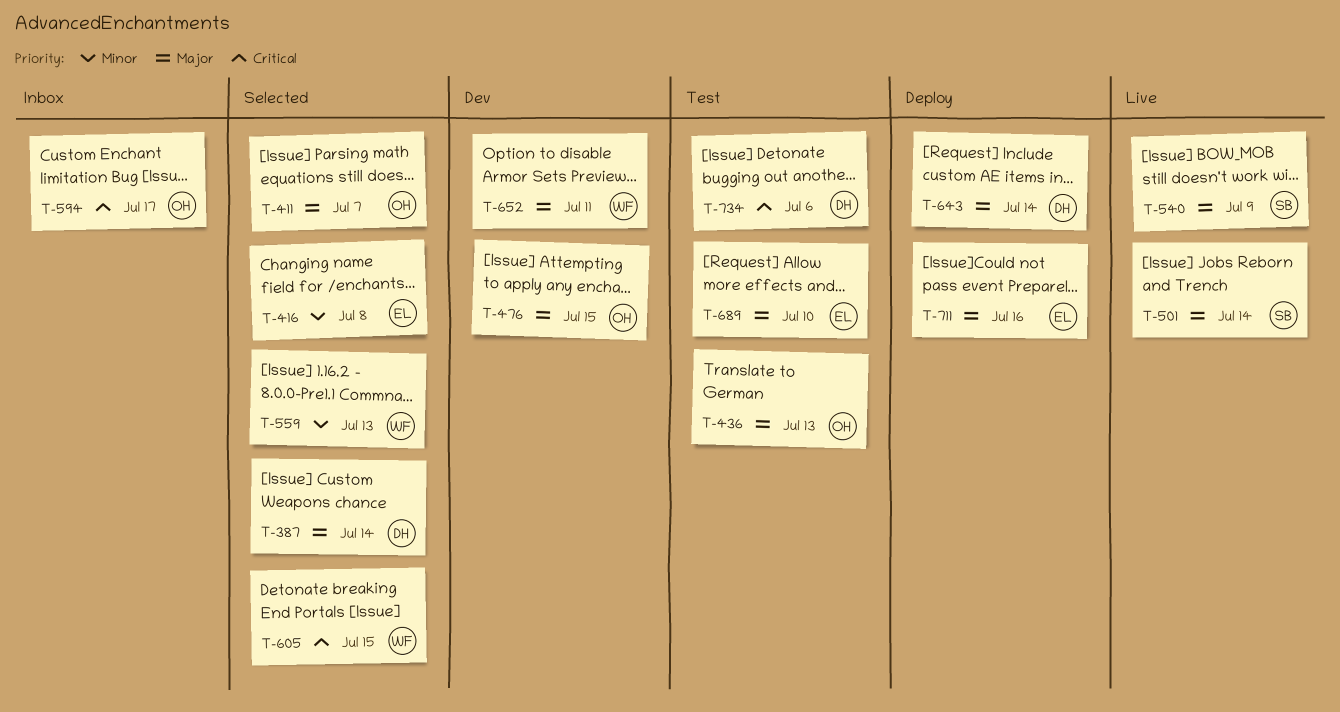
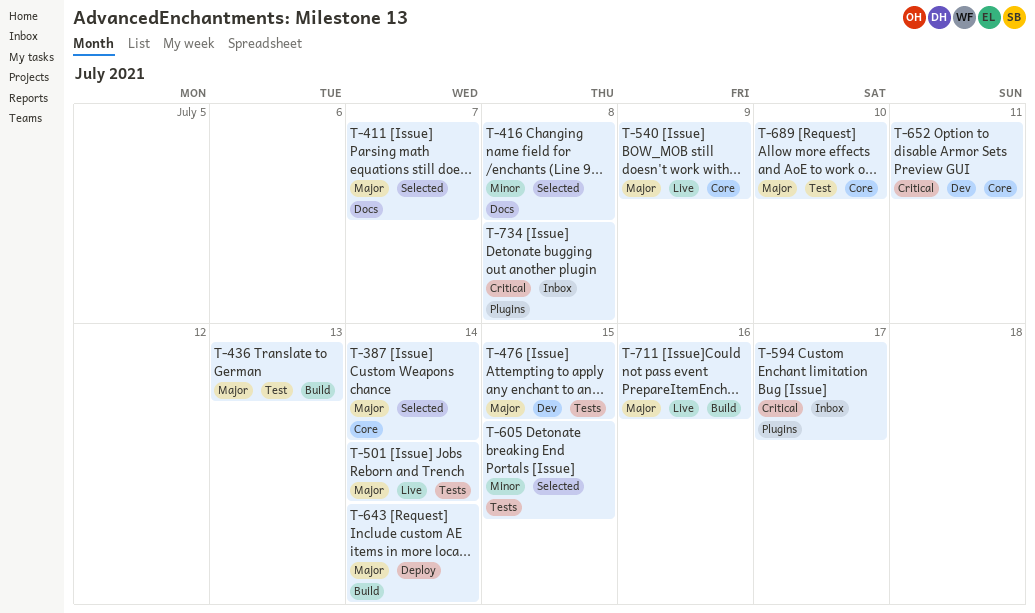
T-559: present -> none
T-605, priority: Critical -> Minor
T-652, priority: Major -> Critical
T-711, status: Deploy -> Live
T-734, status: Test -> Inbox
T-734, due: Jul 6 -> Jul 8

